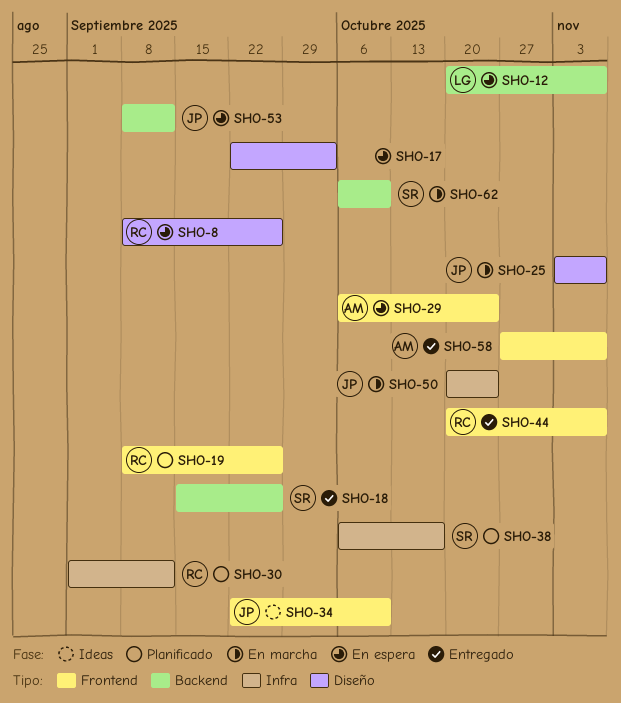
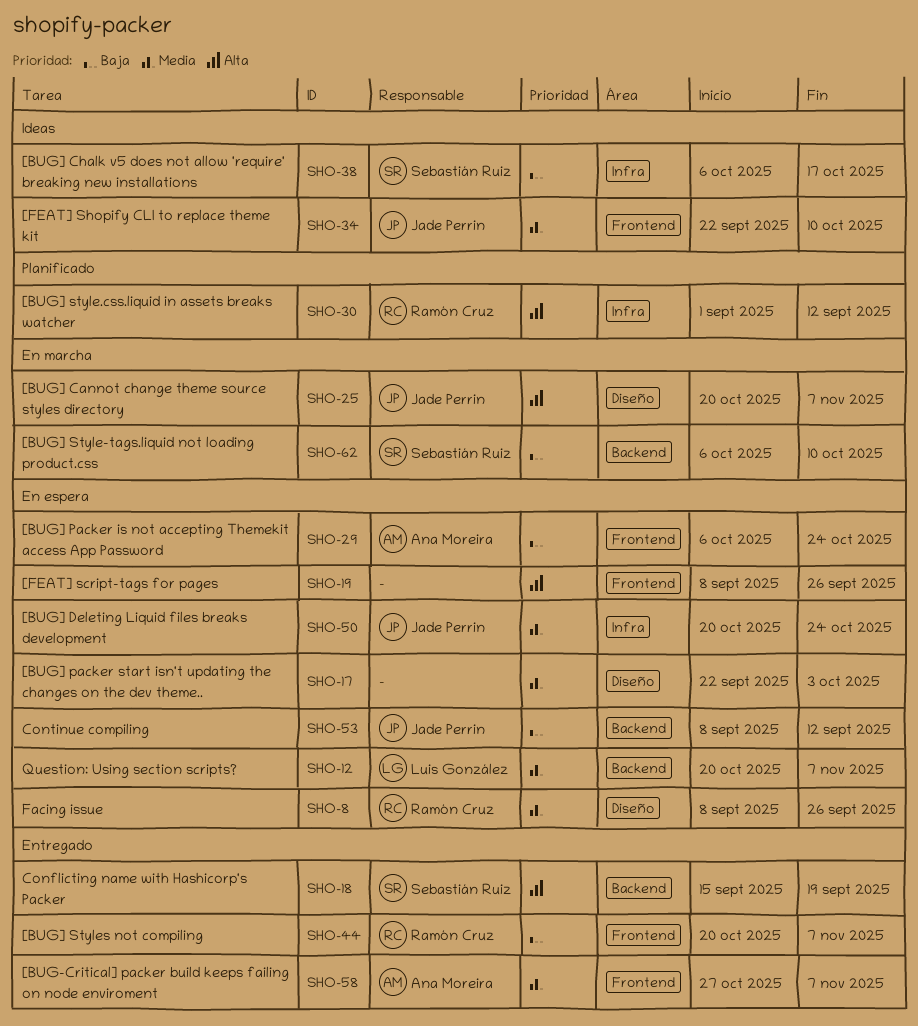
SHO-18, due: Sep 26 -> Sep 19
SHO-19, status: Planificado -> En espera
SHO-19, owner: Ramón Cruz -> none
SHO-25, start: Nov 3 -> Oct 20
SHO-38, status: Planificado -> Ideas
SHO-50, status: En marcha -> En espera

